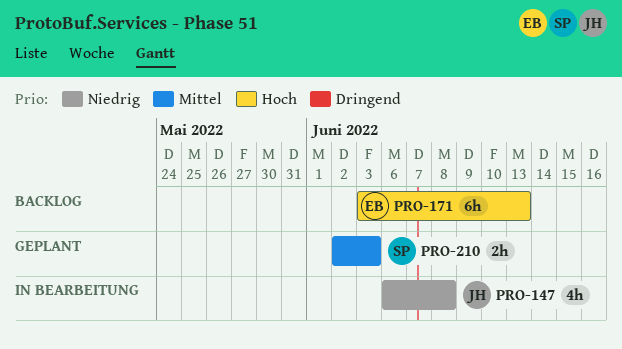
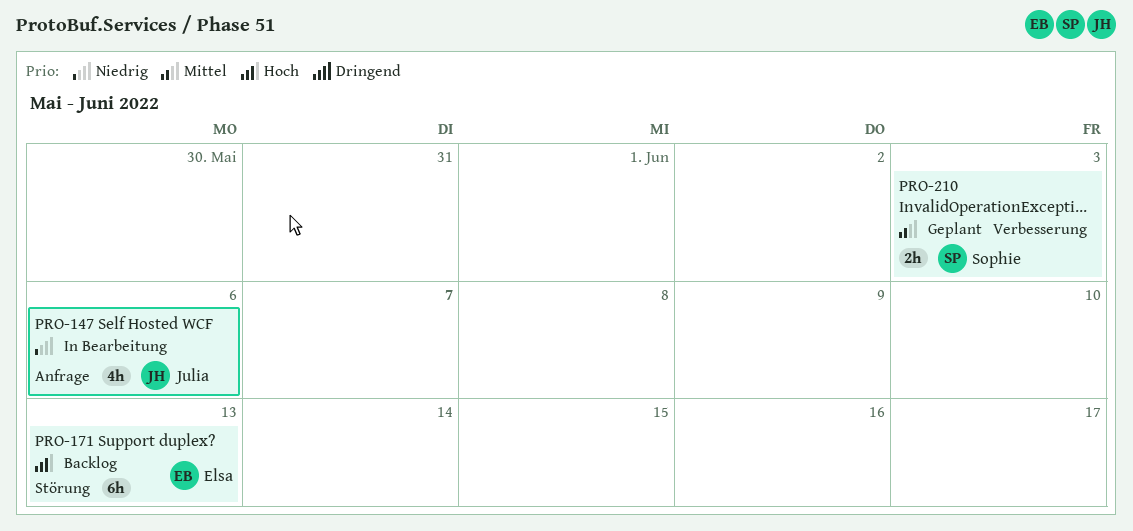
PRO-147, due: Jun 8 -> Jun 6

